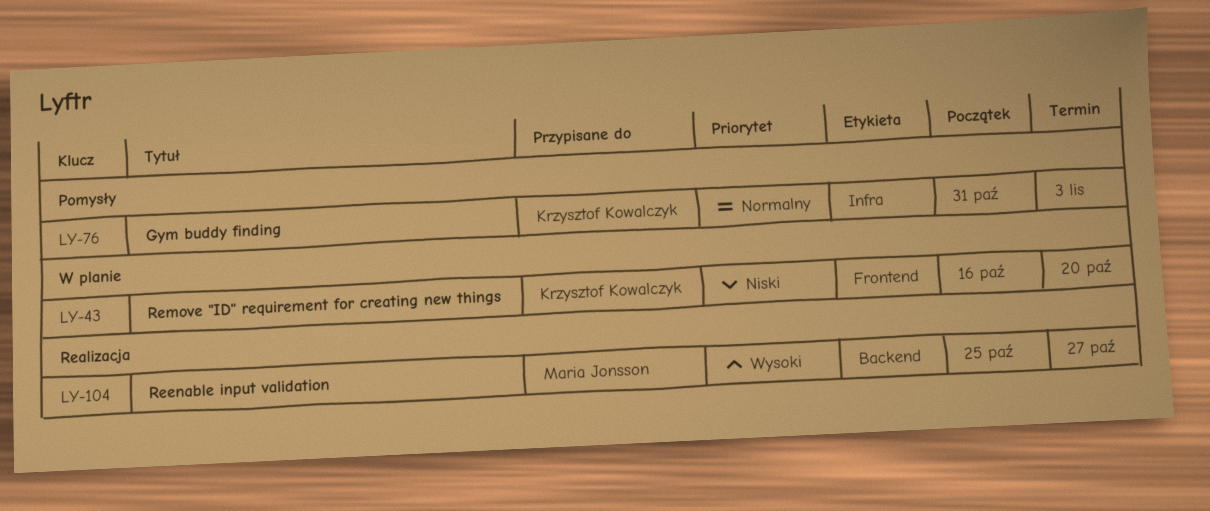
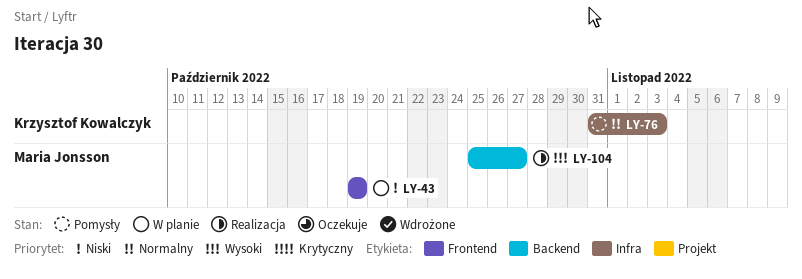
LY-43, owner: Krzysztof Kowalczyk -> Maria Jonsson
LY-43, start: Oct 16 -> Oct 19
LY-43, due: Oct 20 -> Oct 19

